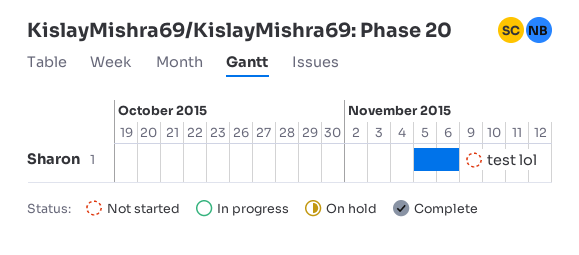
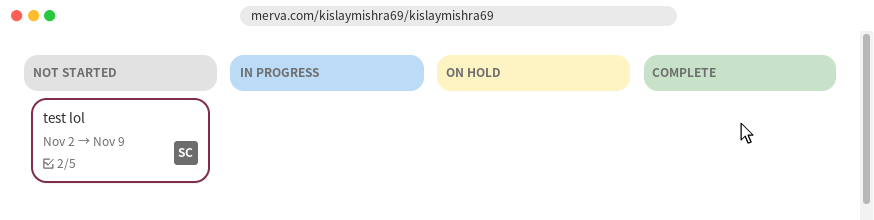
test lol, start: Nov 5 -> Nov 2
test lol, due: Nov 6 -> Nov 9

